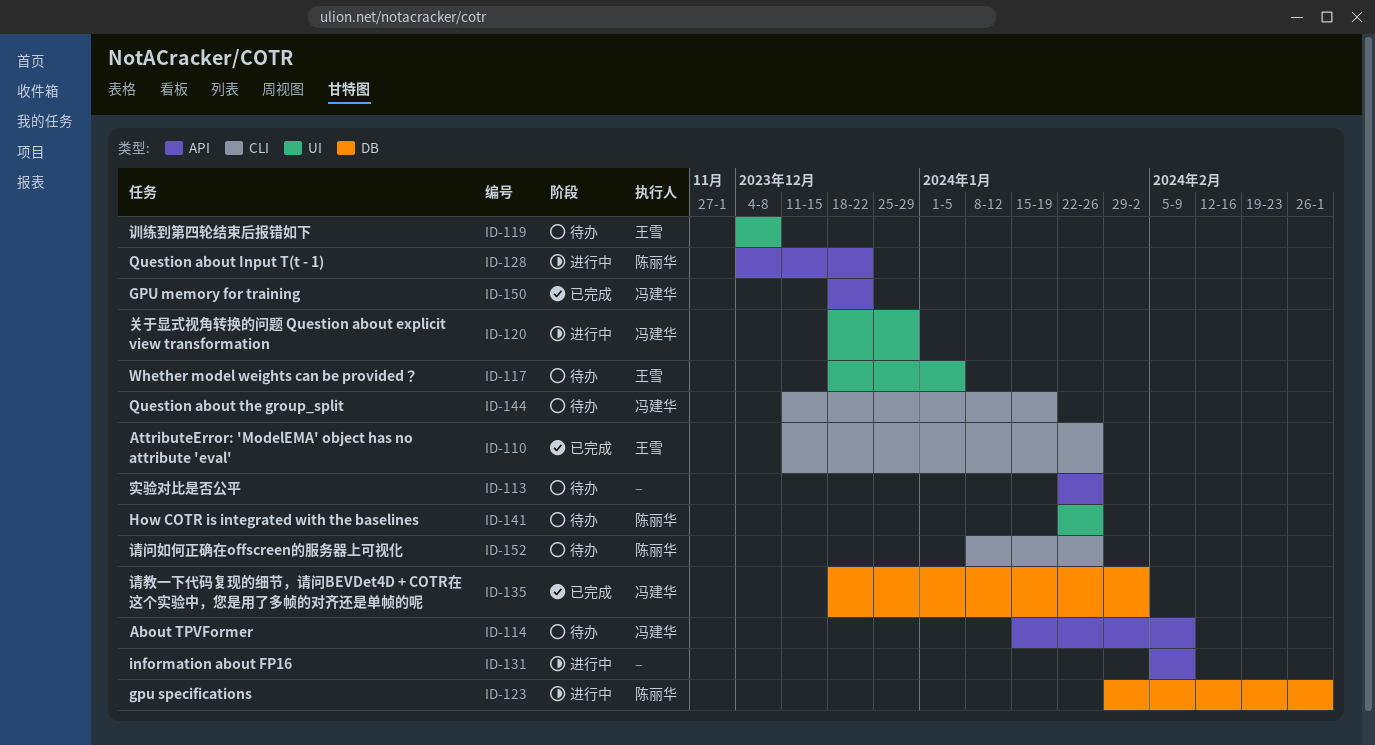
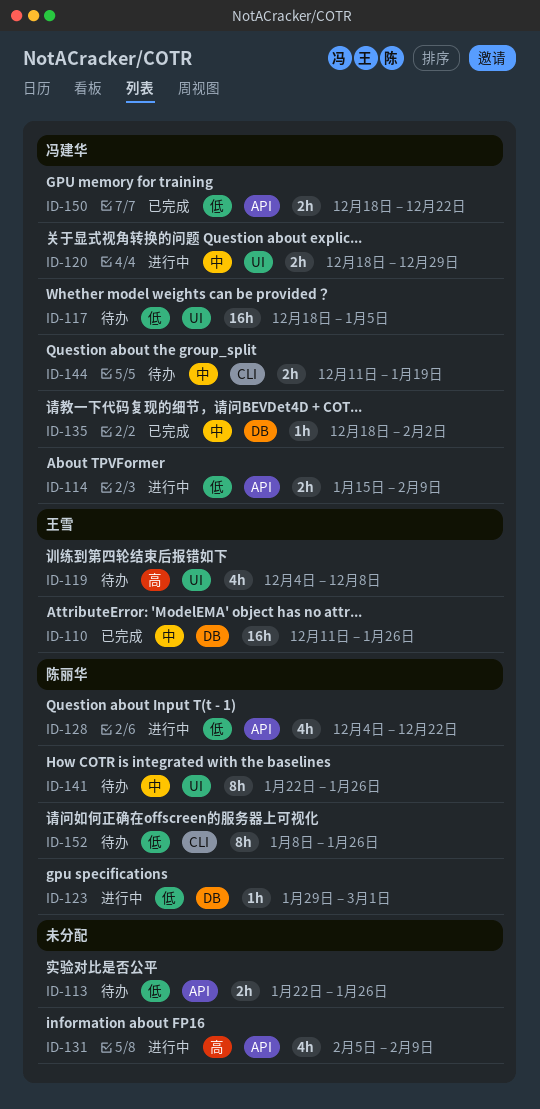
ID-110, label: CLI -> DB
ID-114, status: 待办 -> 进行中
ID-117, owner: 王雪 -> 冯建华

